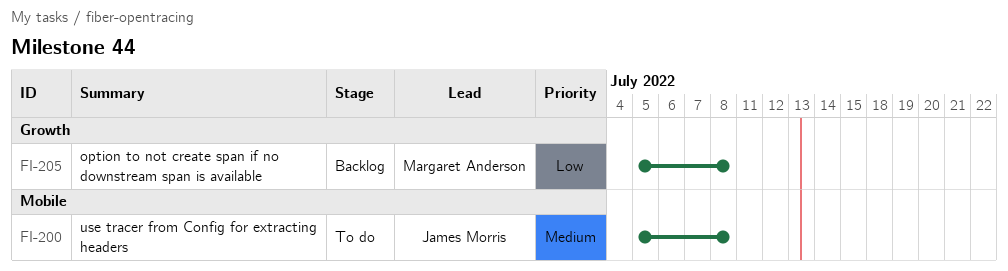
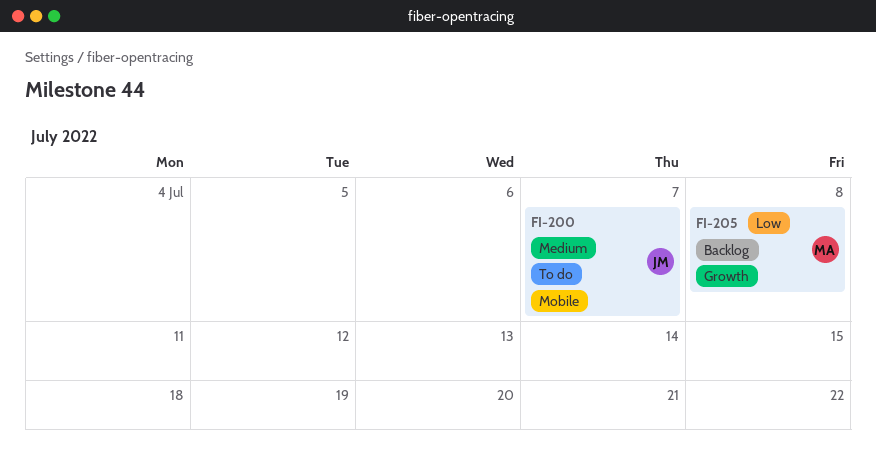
FI-200, due: Jul 8 -> Jul 7

